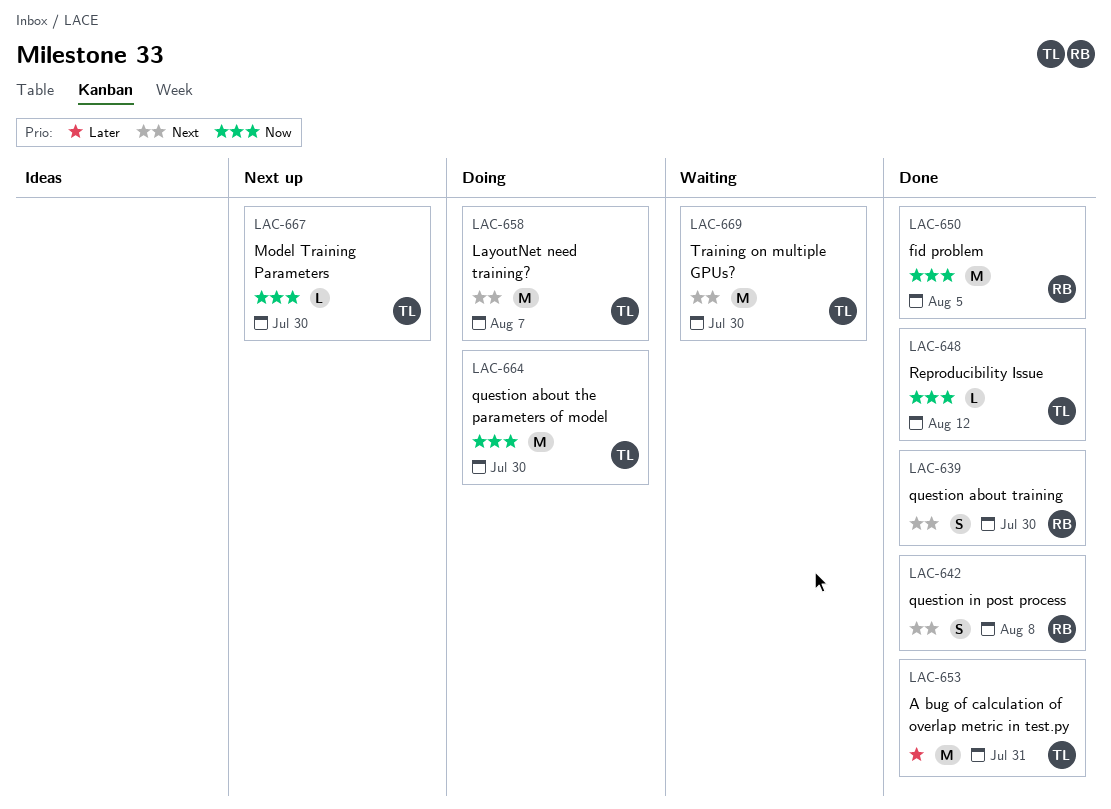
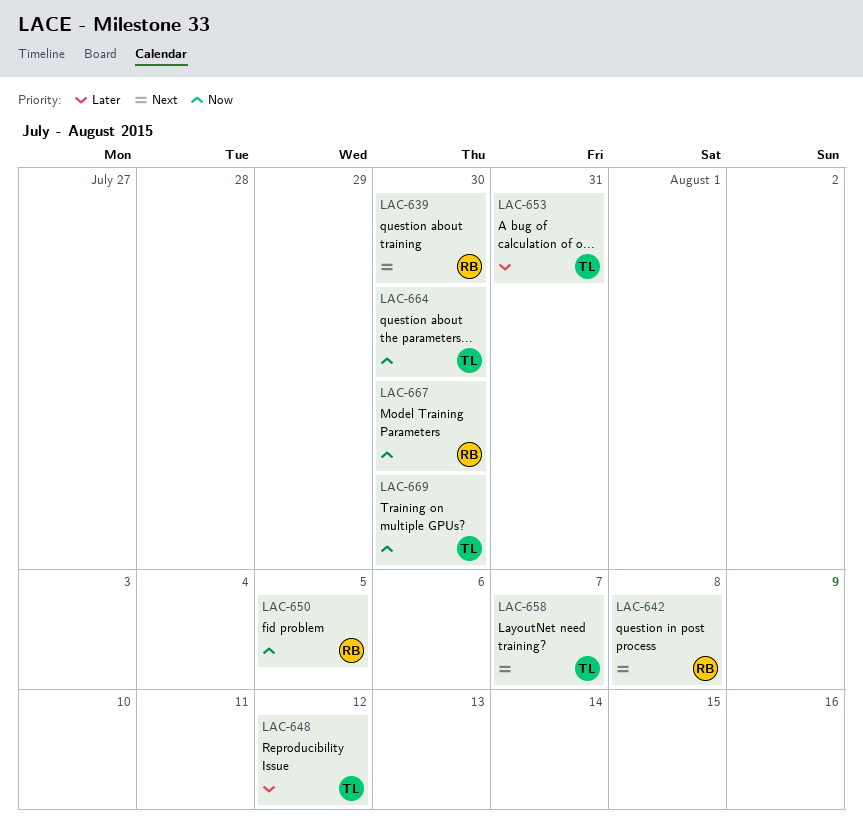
LAC-648, priority: Now -> Later
LAC-667, owner: TL -> RB
LAC-669, priority: Next -> Now

